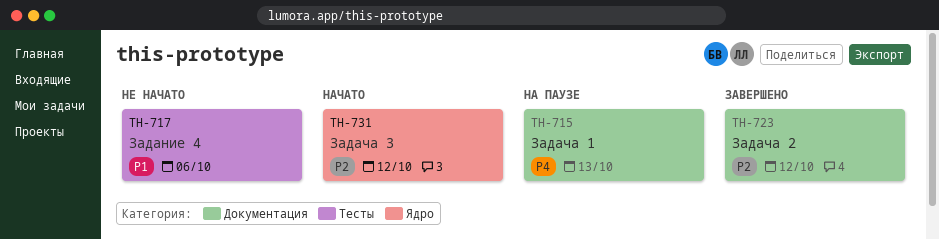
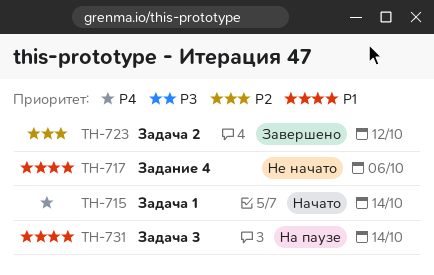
TH-715, status: На паузе -> Начато
TH-715, due: Oct 13 -> Oct 14
TH-731, status: Начато -> На паузе
TH-731, priority: P2 -> P1
TH-731, due: Oct 12 -> Oct 14

